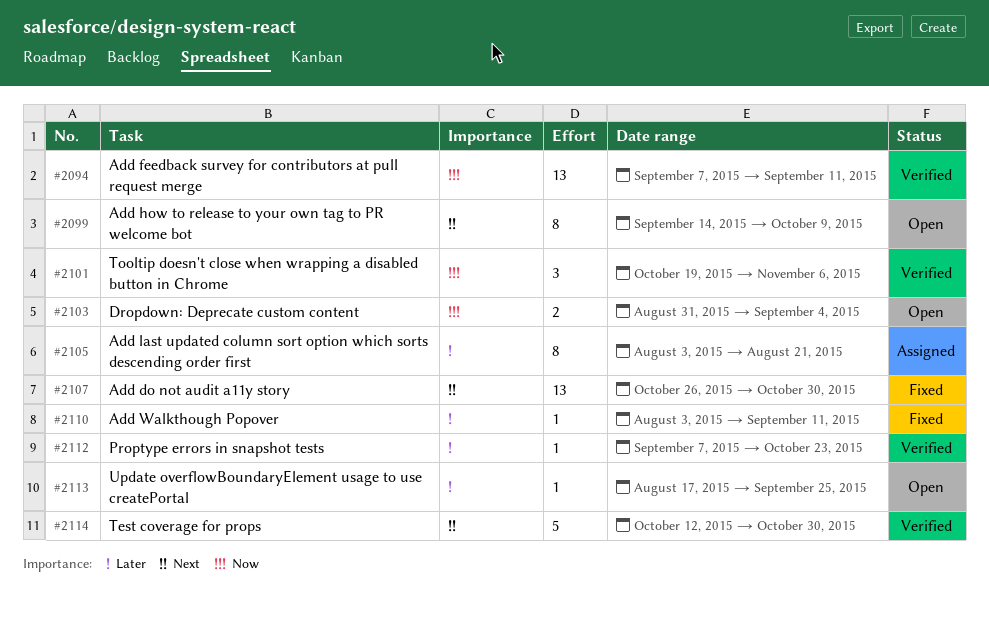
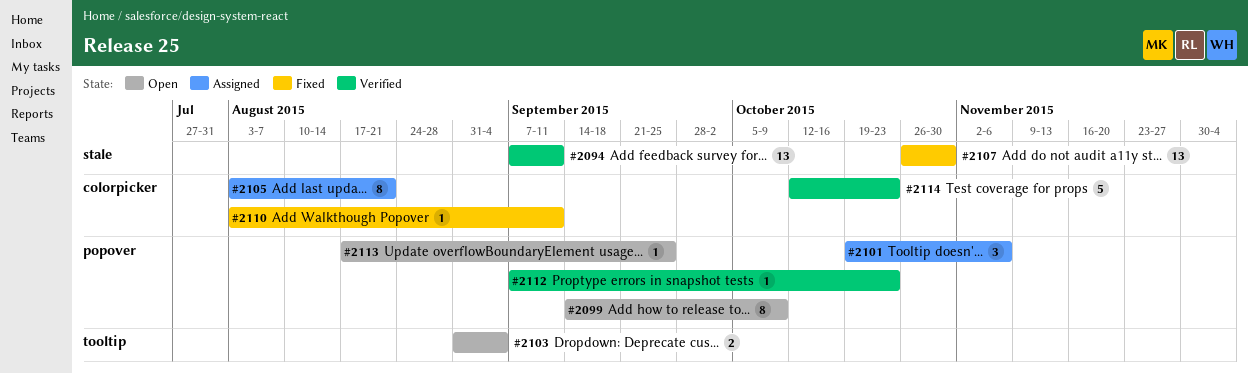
#2101, status: Verified -> Assigned
#2114, due: Oct 30 -> Oct 23

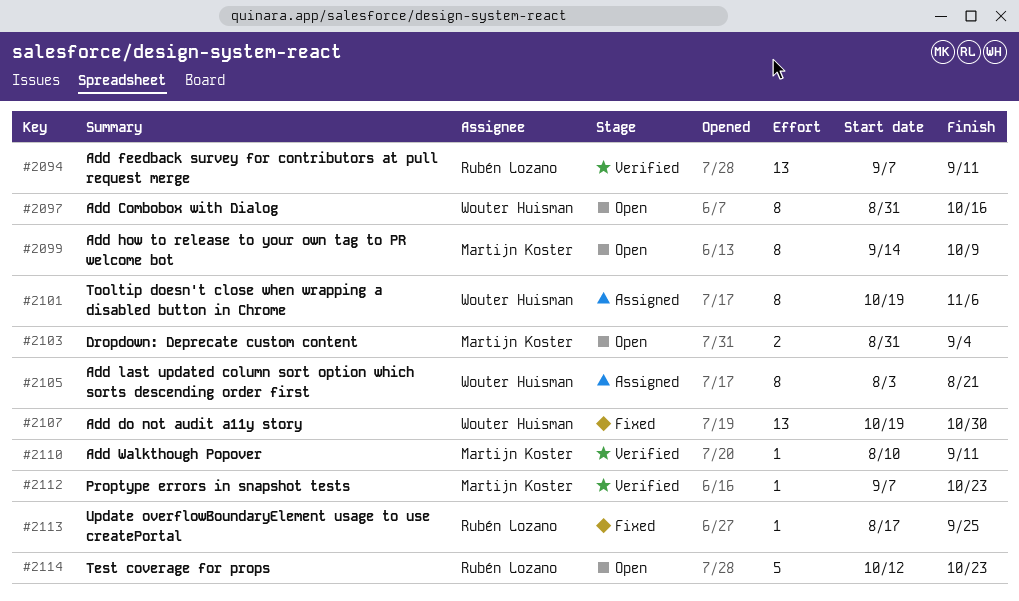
#2097: none -> present
#2101, estimate: 3 -> 8
#2107, start: Oct 26 -> Oct 19
#2110, status: Fixed -> Verified
#2110, start: Aug 3 -> Aug 10
#2113, status: Open -> Fixed
#2114, status: Verified -> Open

